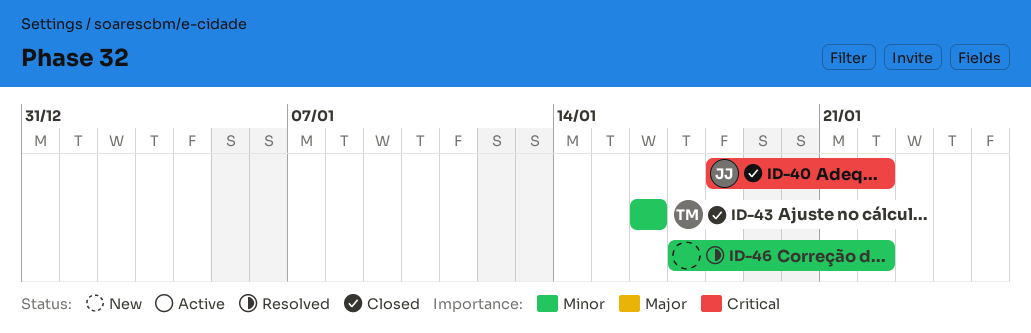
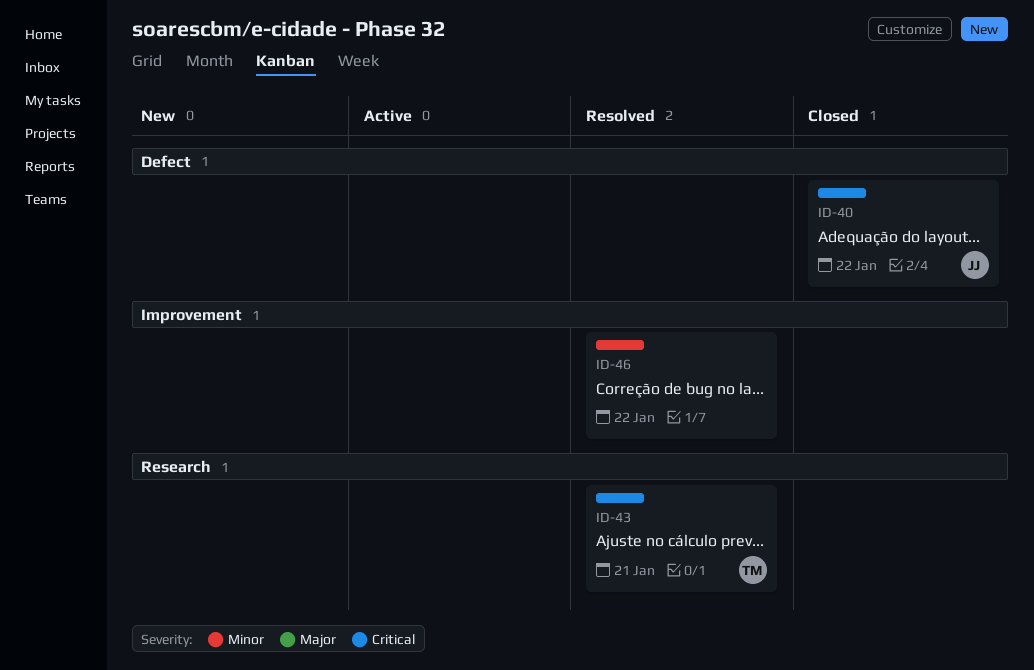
ID-43, status: Closed -> Resolved
ID-43, priority: Minor -> Critical
ID-43, due: Jan 16 -> Jan 21

